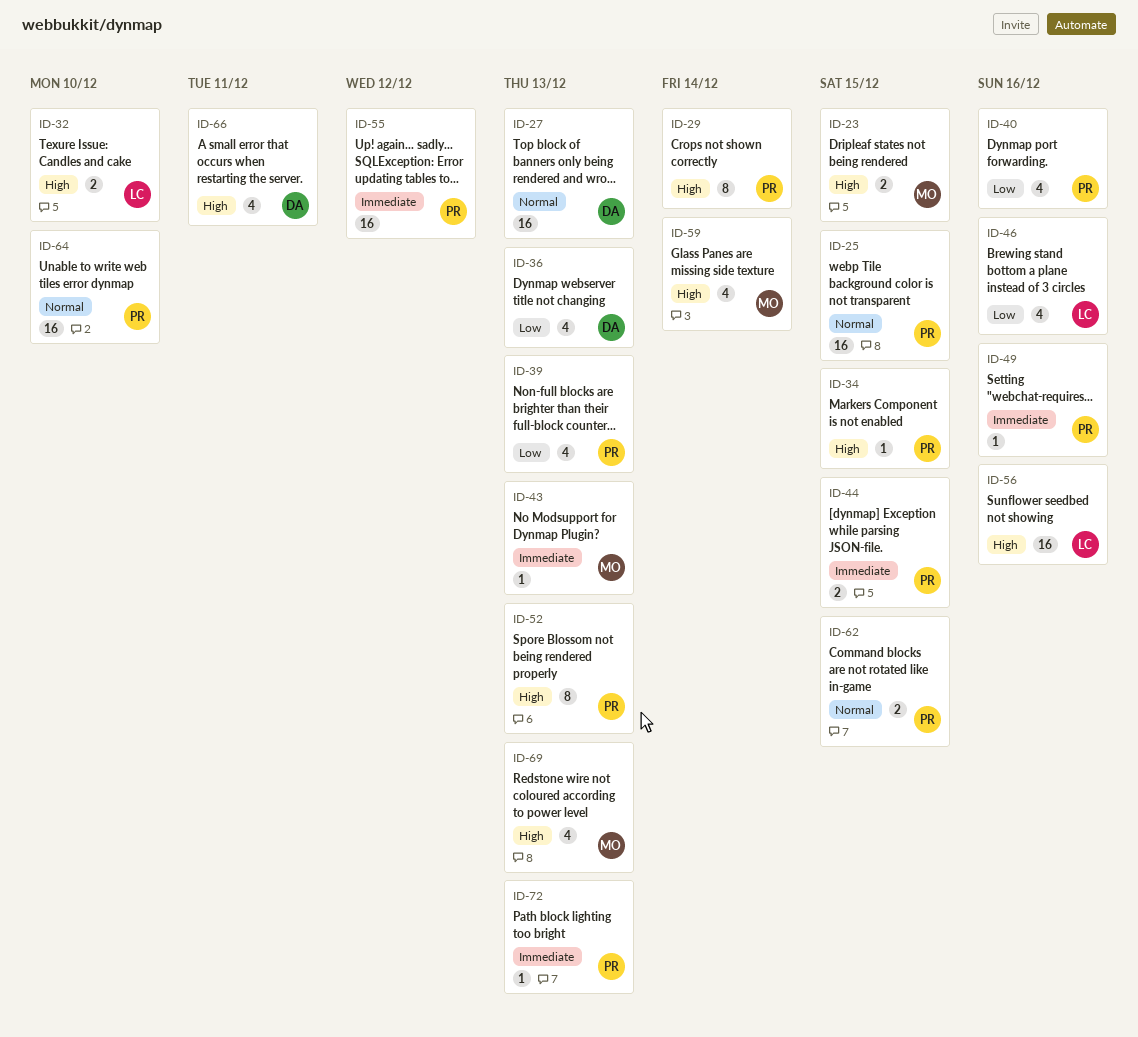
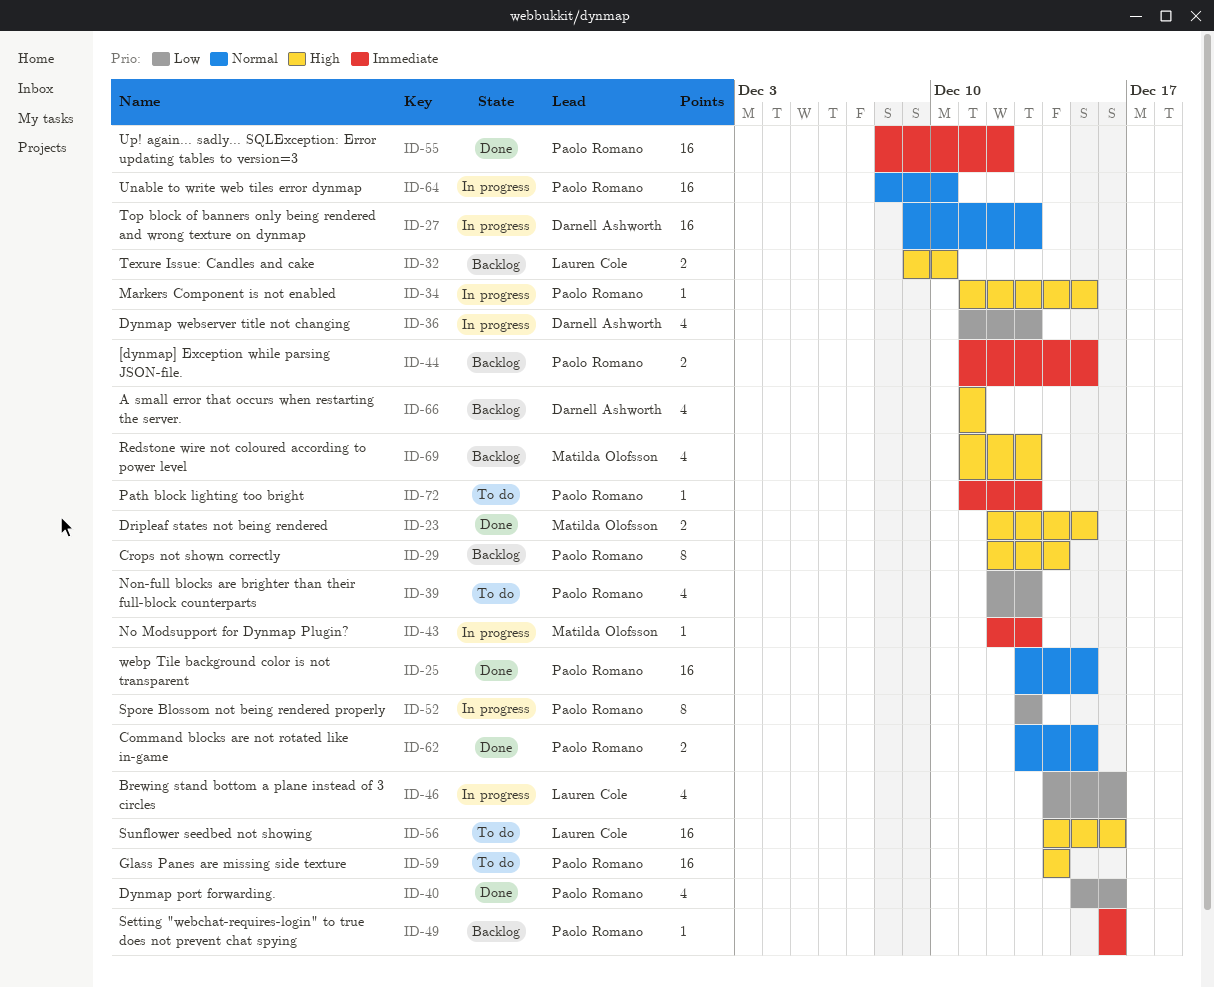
ID-52, priority: High -> Low
ID-59, owner: Matilda Olofsson -> Paolo Romano
ID-59, estimate: 4 -> 16

